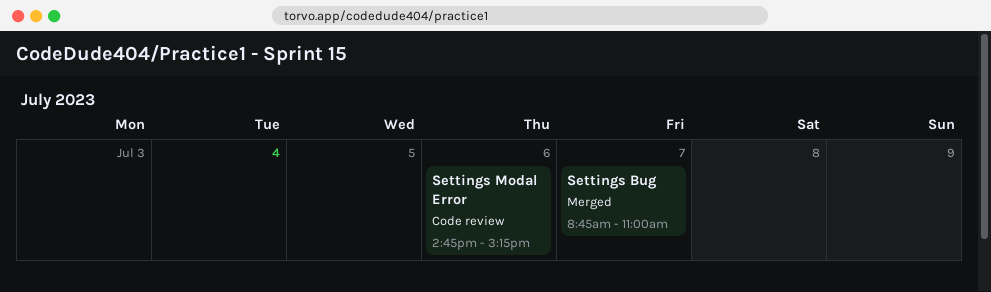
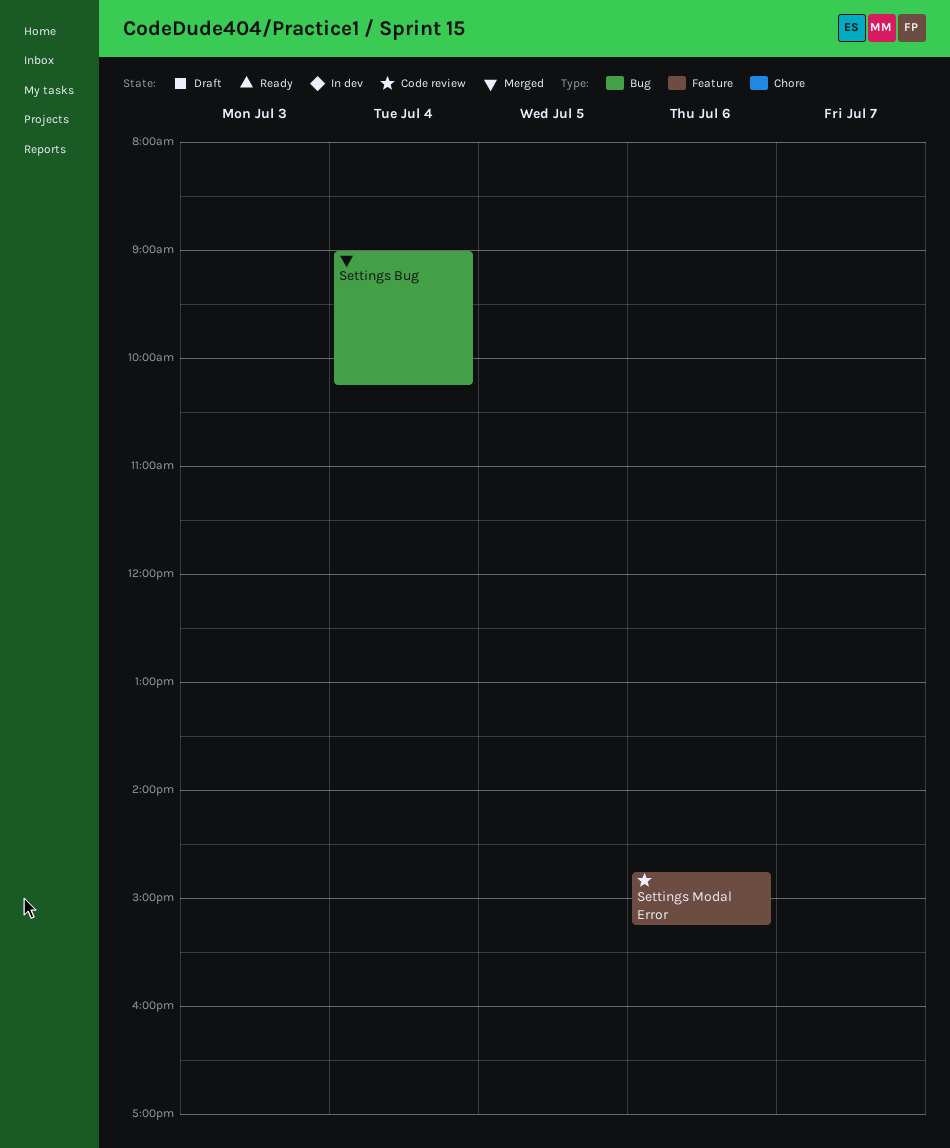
Settings Bug, day: Jul 7 -> Jul 4
Settings Bug, begins: 08:45 -> 09:00
Settings Bug, ends: 11:00 -> 10:15

